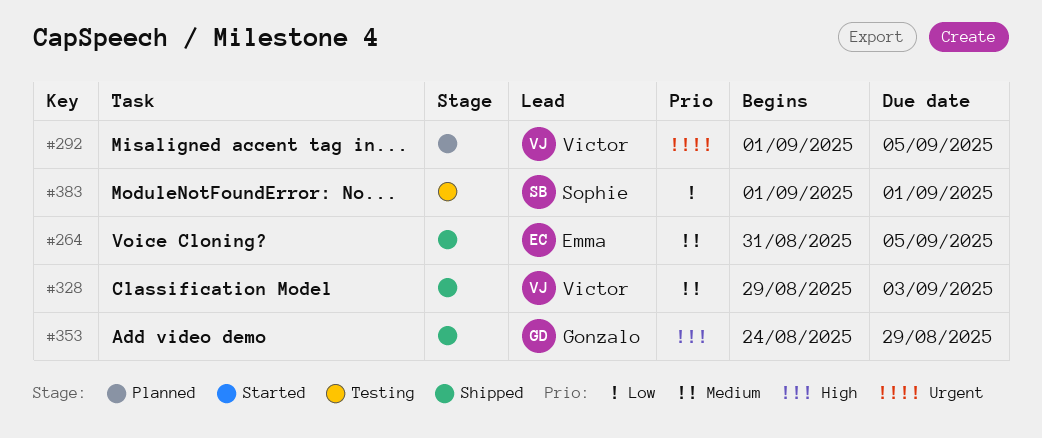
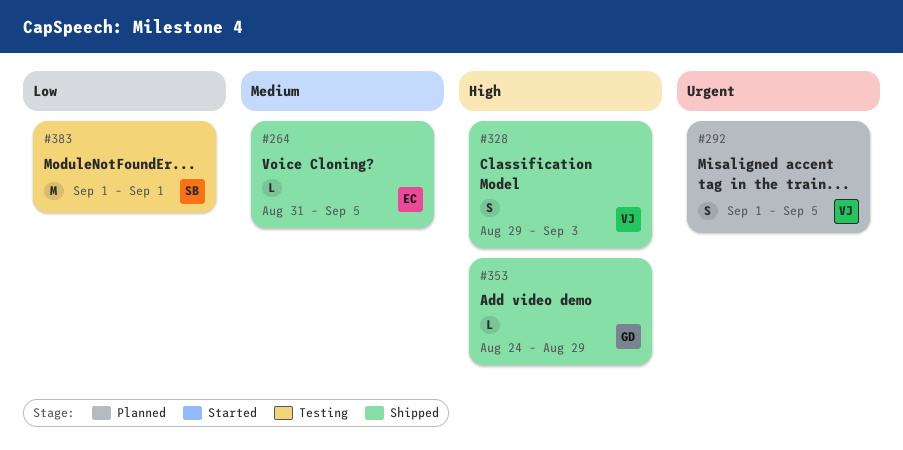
#328, priority: Medium -> High

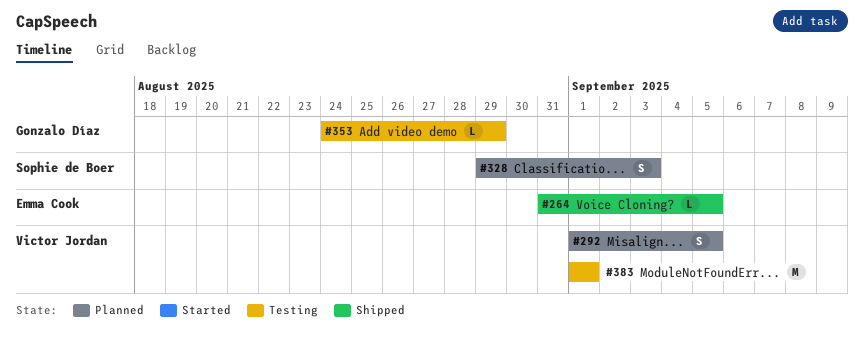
#328, status: Shipped -> Planned
#328, owner: Victor Jordan -> Sophie de Boer
#353, status: Shipped -> Testing
#383, owner: Sophie de Boer -> Victor Jordan

